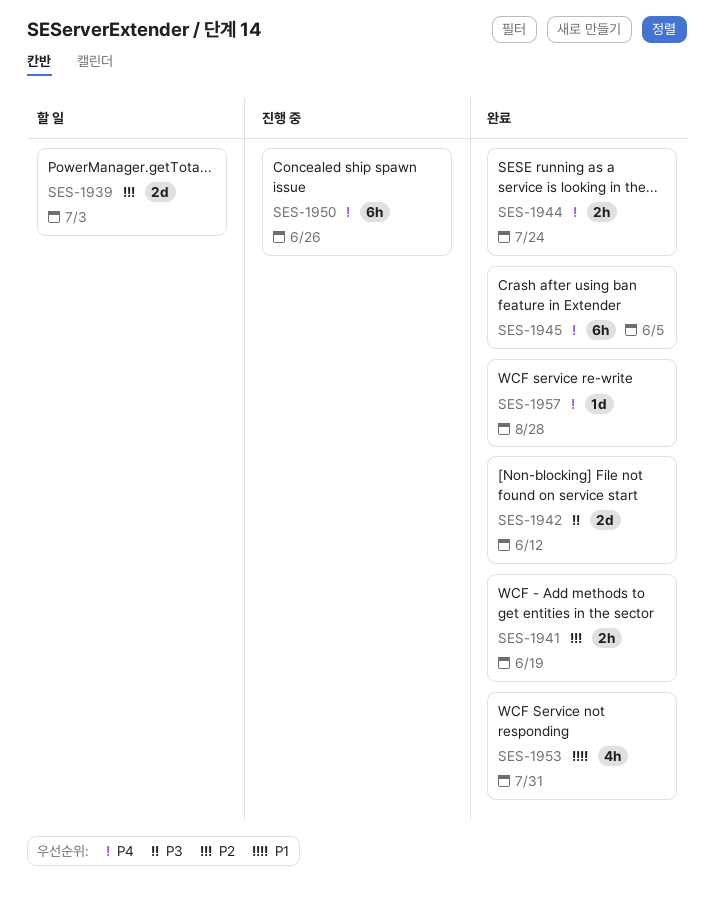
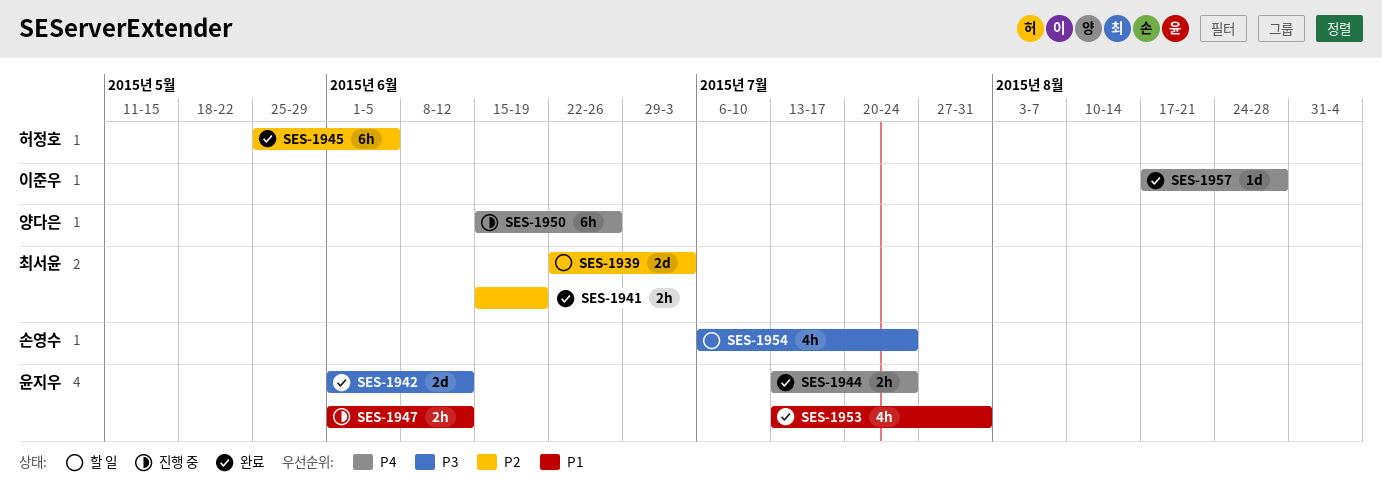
SES-1945, priority: P4 -> P2
SES-1947: none -> present
SES-1954: none -> present

